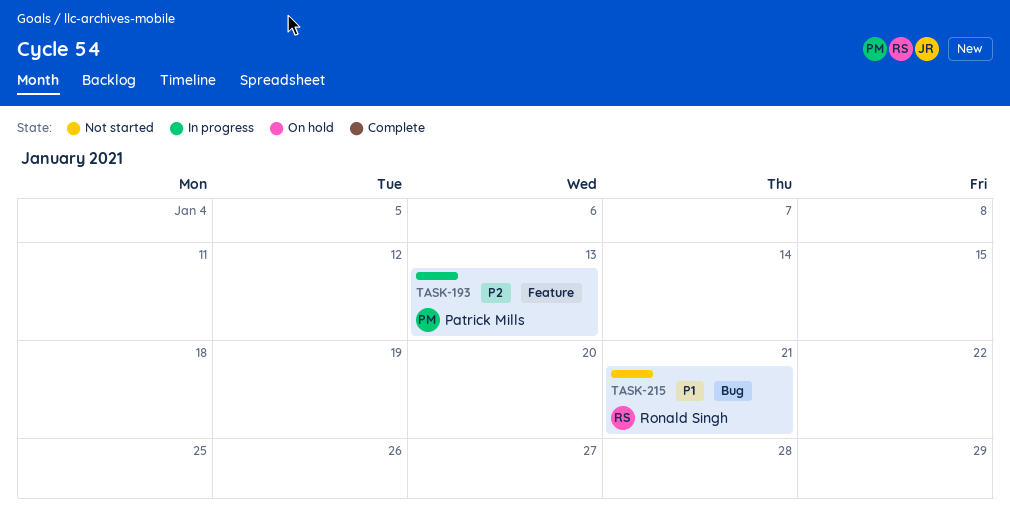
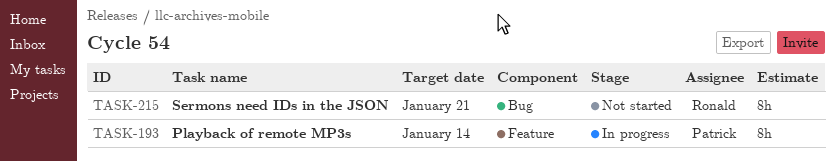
TASK-193, due: Jan 13 -> Jan 14

